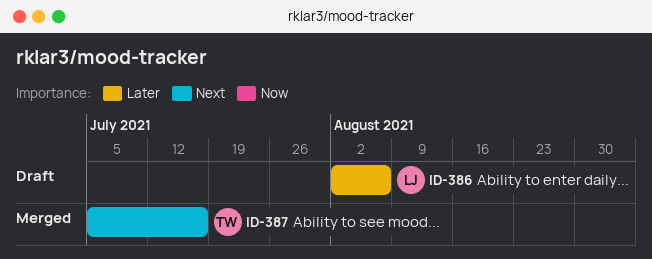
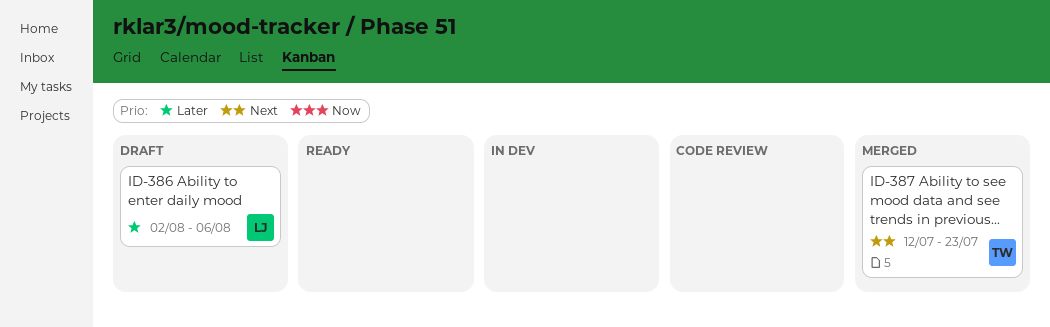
ID-387, start: Jul 5 -> Jul 12
ID-387, due: Jul 16 -> Jul 23

